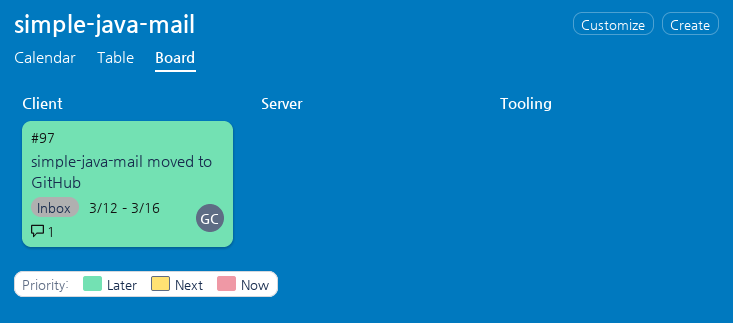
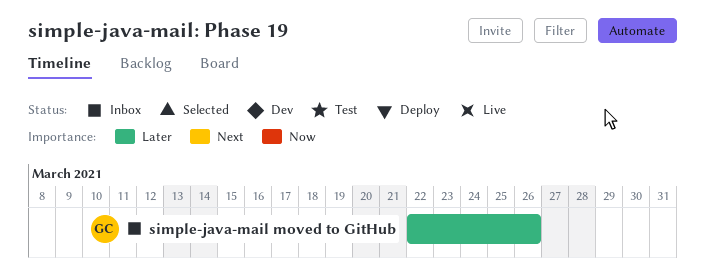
simple-java-mail moved to GitHub, start: Mar 12 -> Mar 22
simple-java-mail moved to GitHub, due: Mar 16 -> Mar 26

